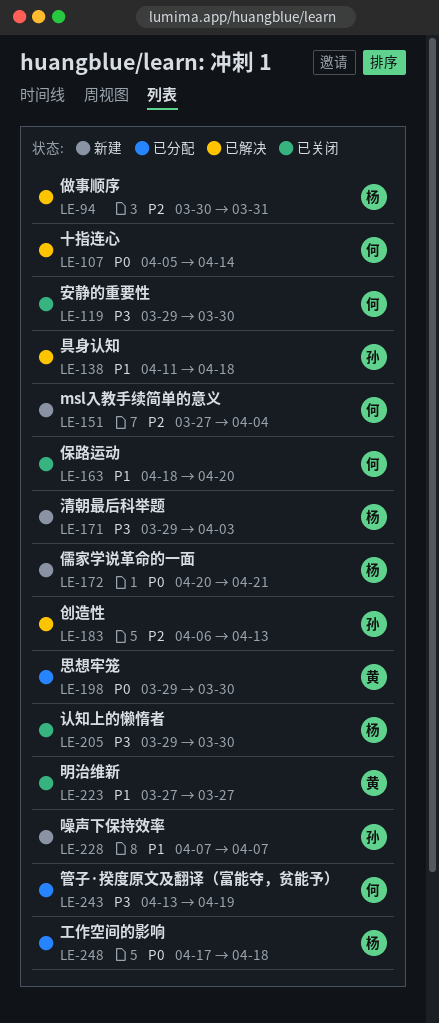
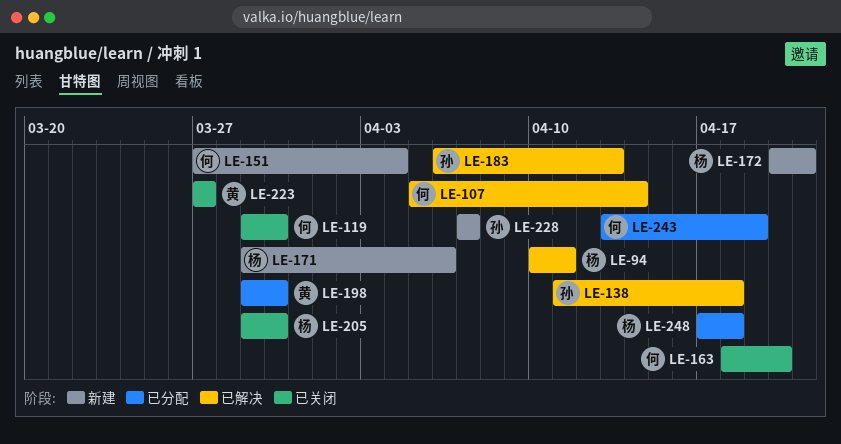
LE-94, start: Mar 30 -> Apr 10
LE-94, due: Mar 31 -> Apr 11
LE-171, due: Apr 3 -> Apr 6

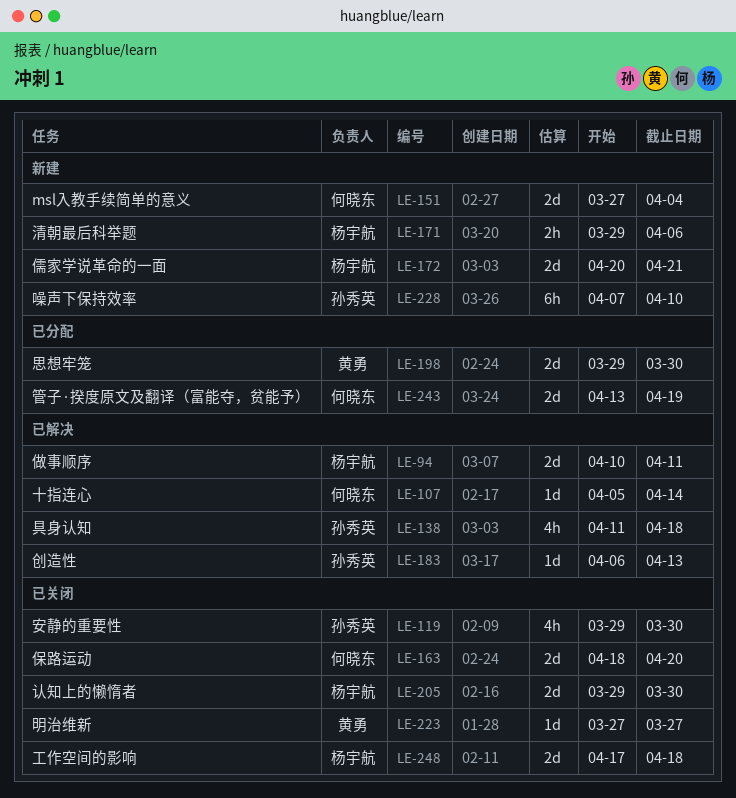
LE-119, owner: 何晓东 -> 孙秀英
LE-228, due: Apr 7 -> Apr 10
LE-248, status: 已分配 -> 已关闭

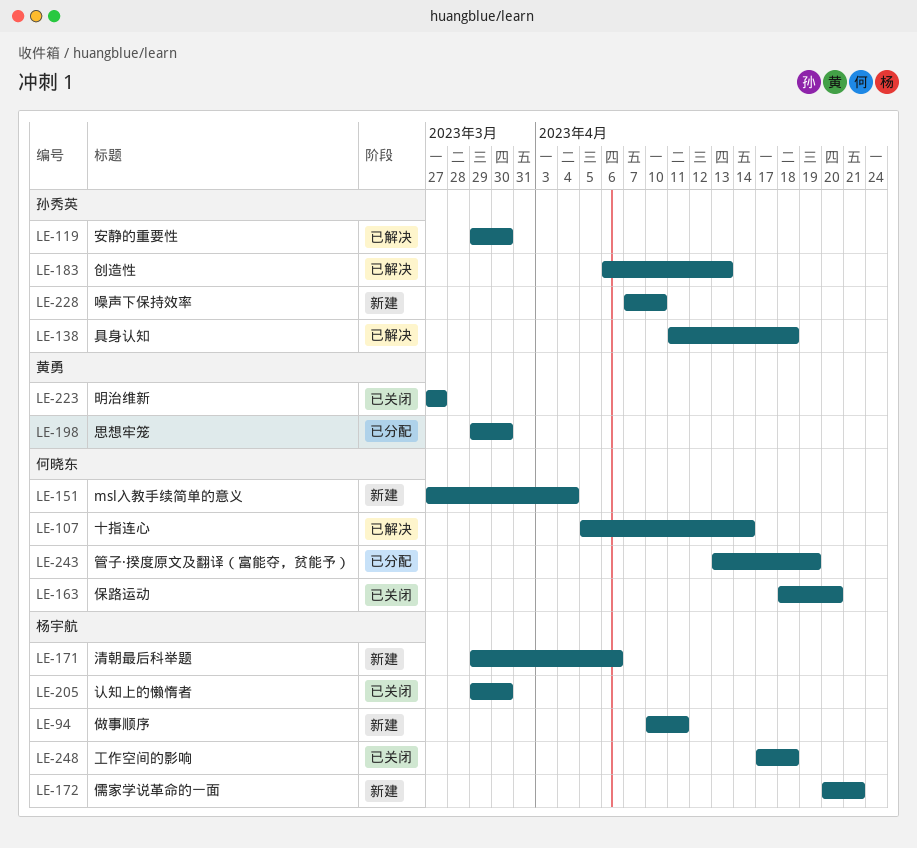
LE-94, status: 已解决 -> 新建
LE-119, status: 已关闭 -> 已解决

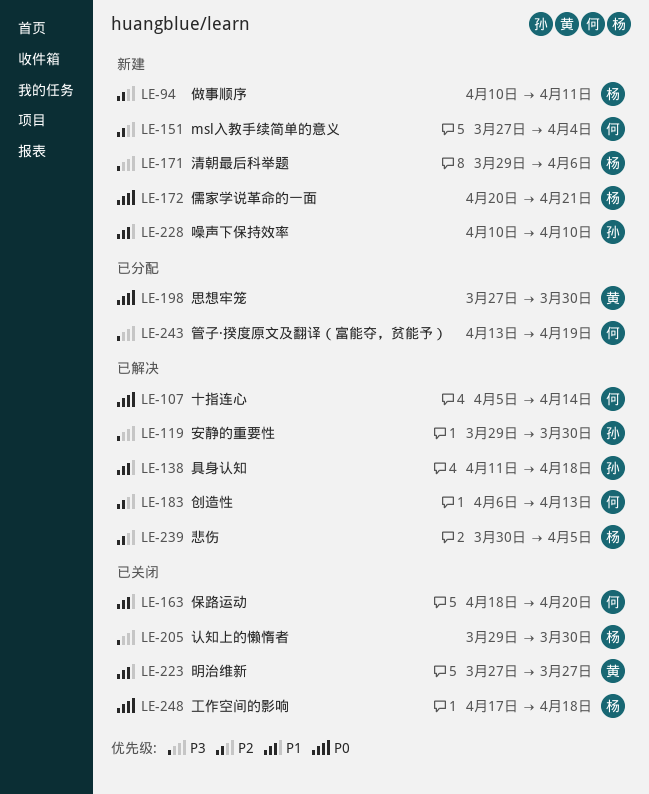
LE-183, owner: 孙秀英 -> 何晓东
LE-198, start: Mar 29 -> Mar 27
LE-228, start: Apr 7 -> Apr 10
LE-239: none -> present

